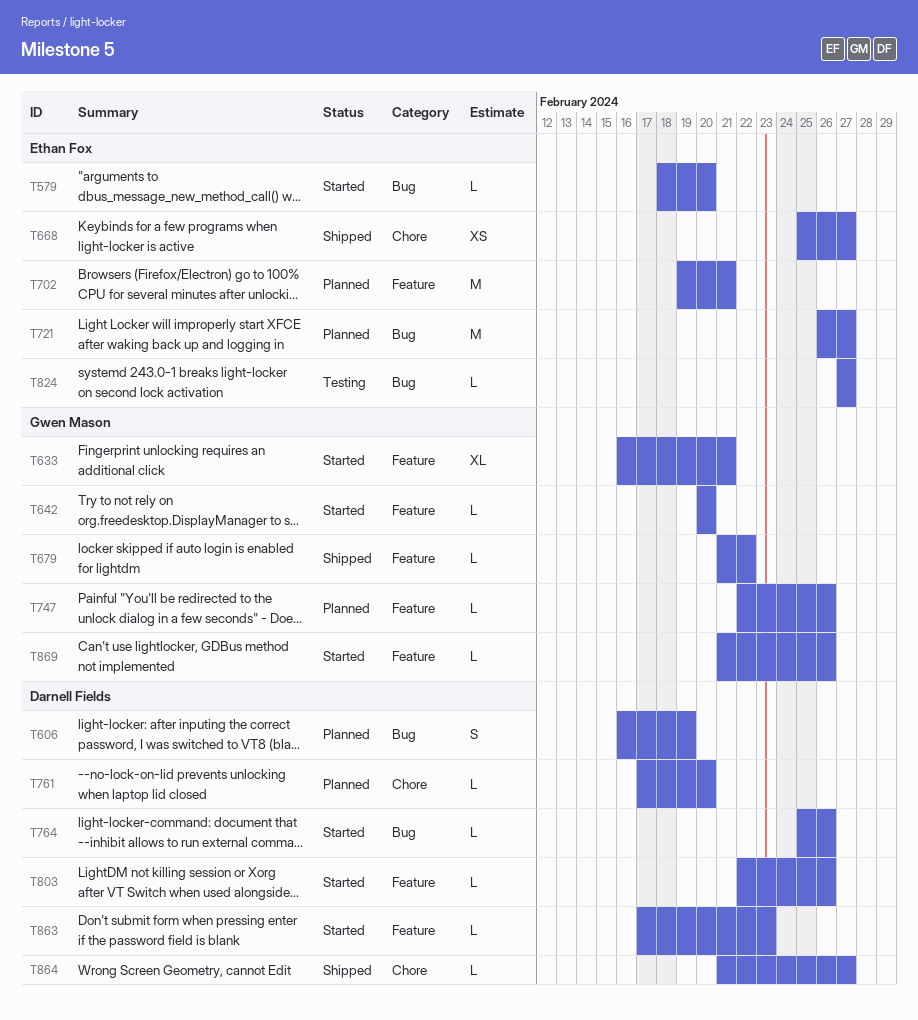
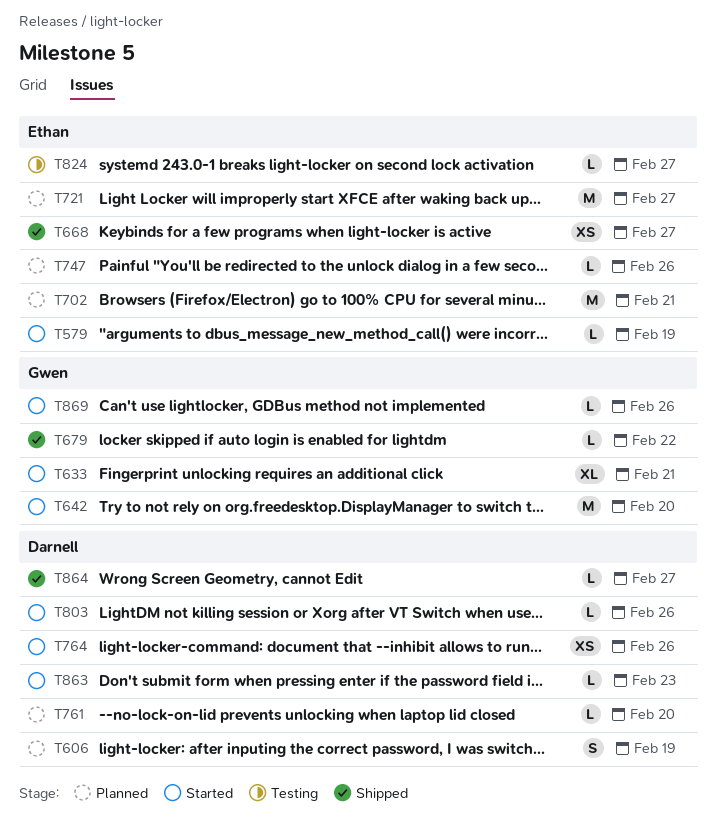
T579, due: Feb 20 -> Feb 19
T642, estimate: L -> M
T747, owner: Gwen Mason -> Ethan Fox
T764, estimate: L -> XS

